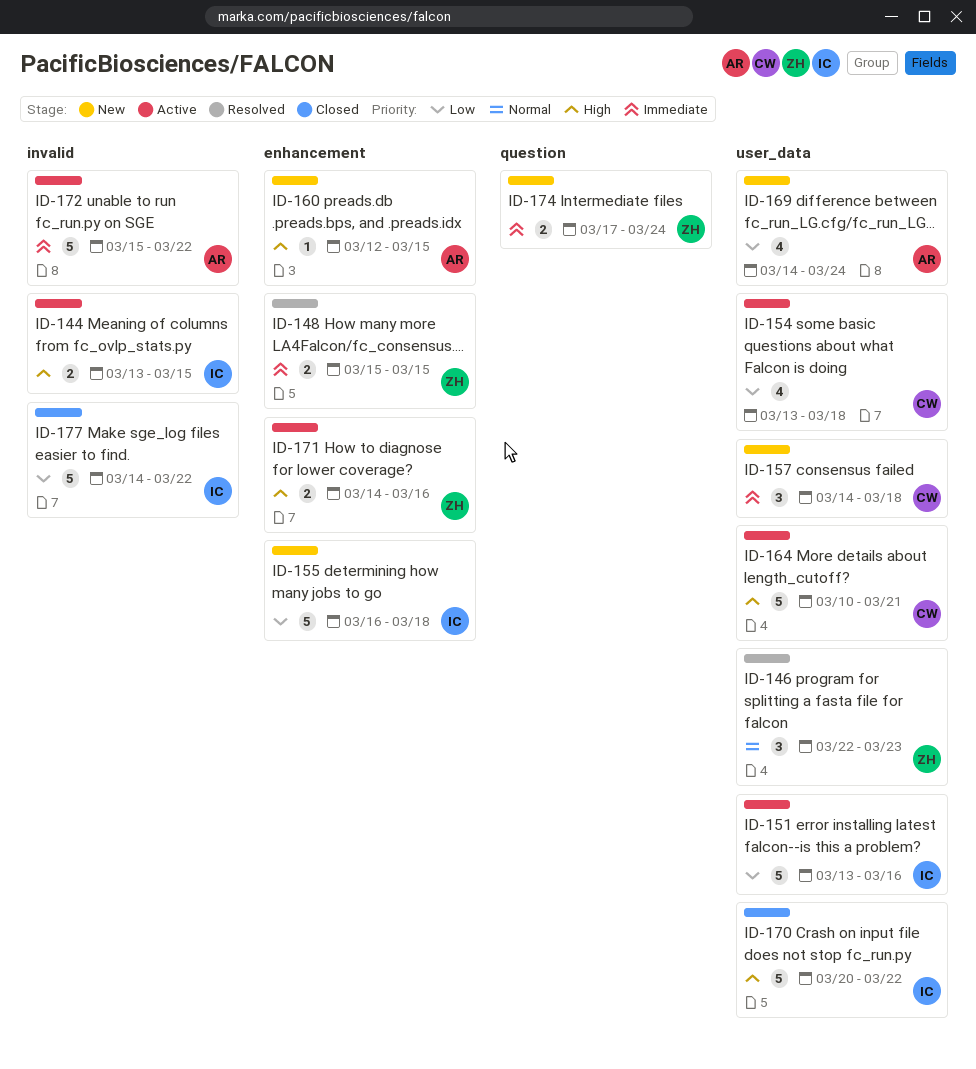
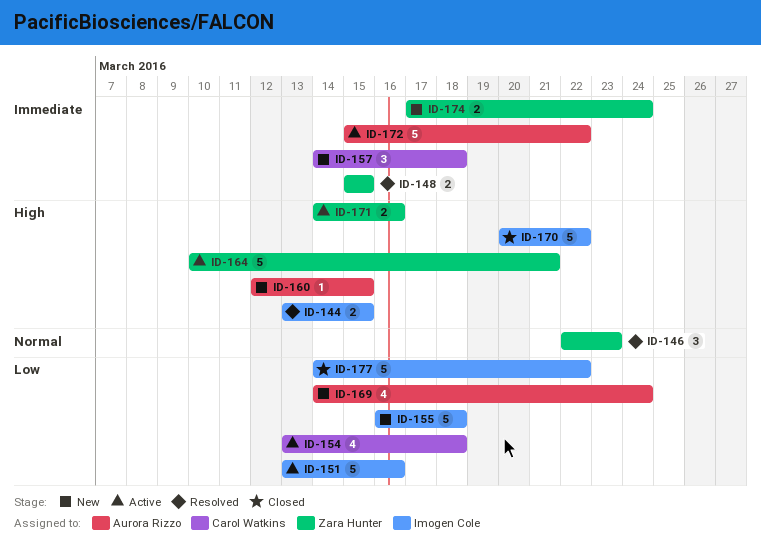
ID-144, status: Active -> Resolved
ID-164, owner: Carol Watkins -> Zara Hunter

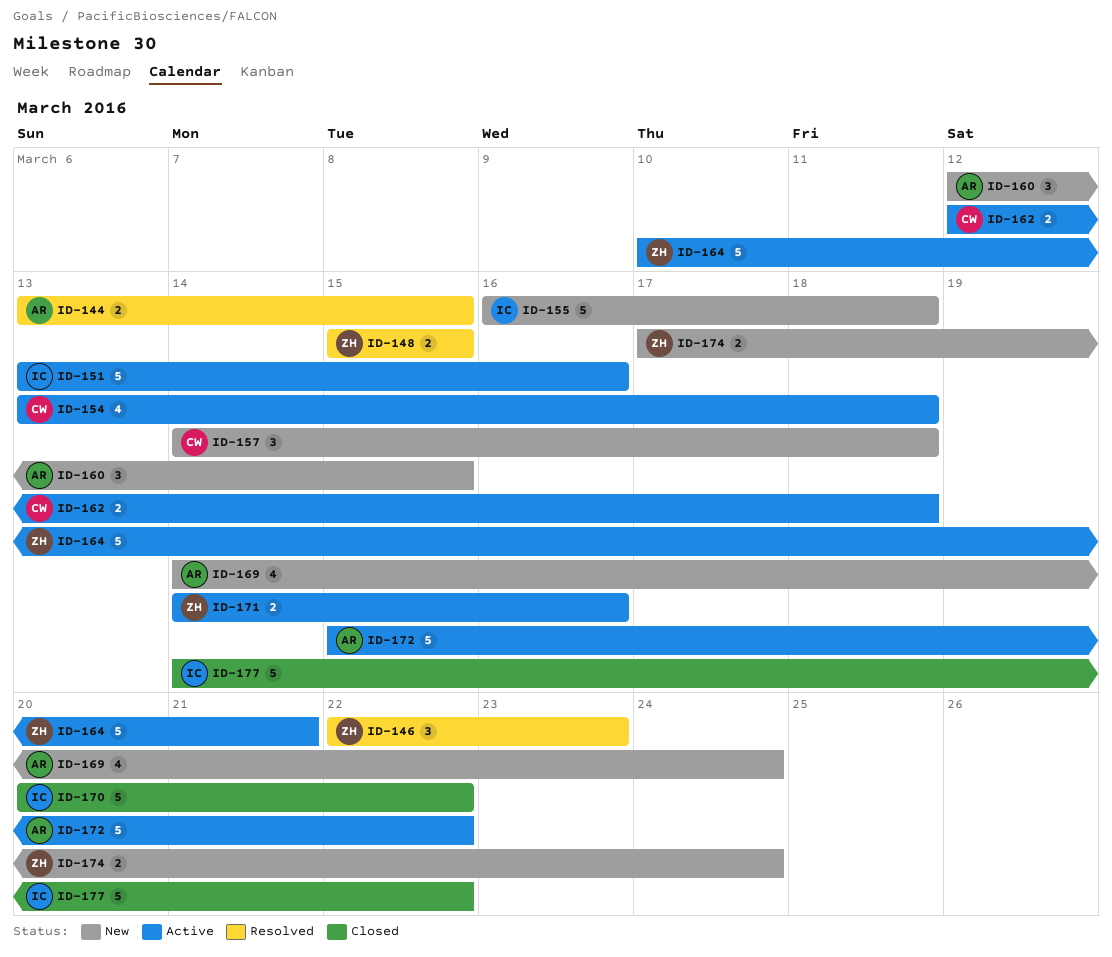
ID-144, owner: Imogen Cole -> Aurora Rizzo
ID-160, estimate: 1 -> 3
ID-162: none -> present

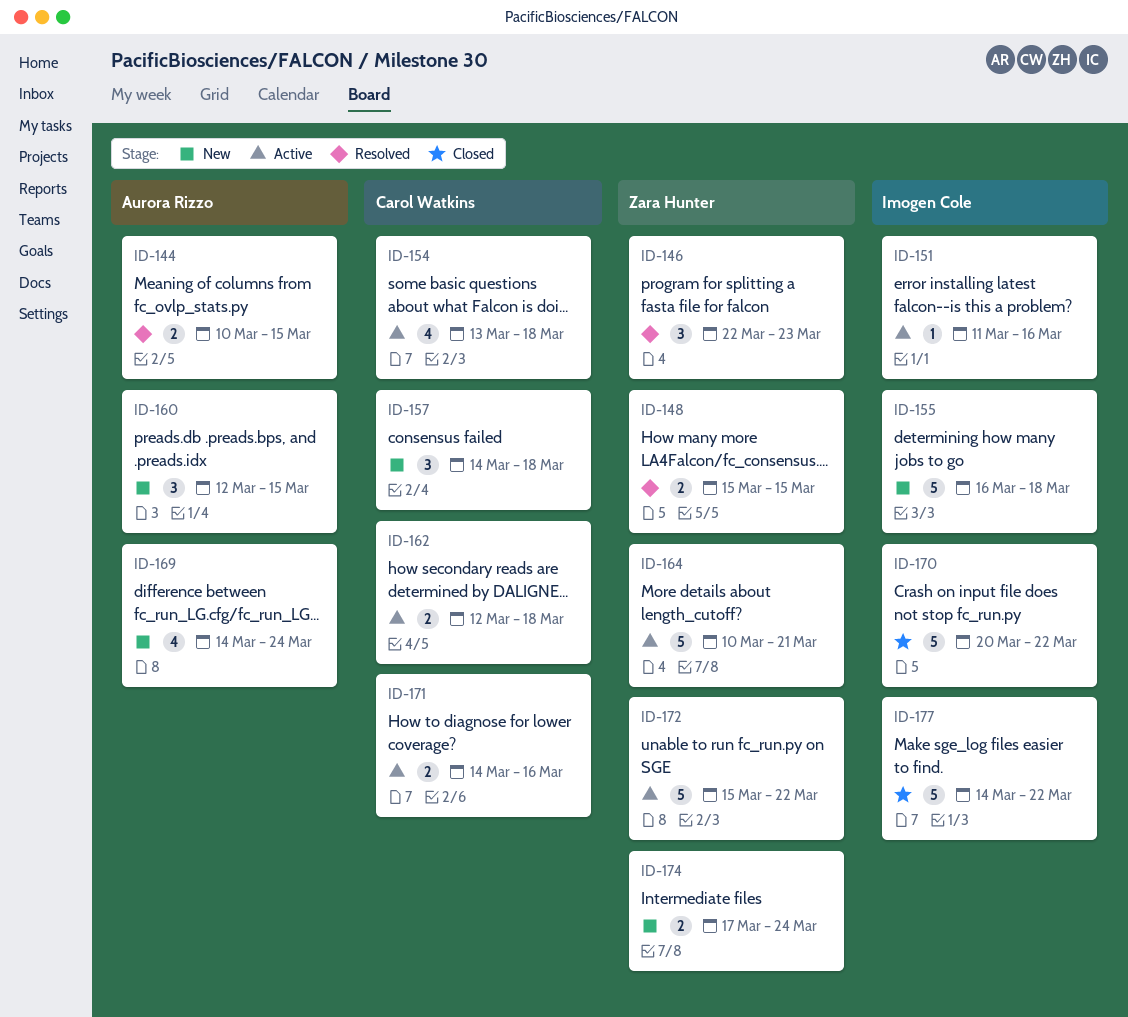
ID-144, start: Mar 13 -> Mar 10
ID-151, estimate: 5 -> 1
ID-151, start: Mar 13 -> Mar 11
ID-171, owner: Zara Hunter -> Carol Watkins
ID-172, owner: Aurora Rizzo -> Zara Hunter

